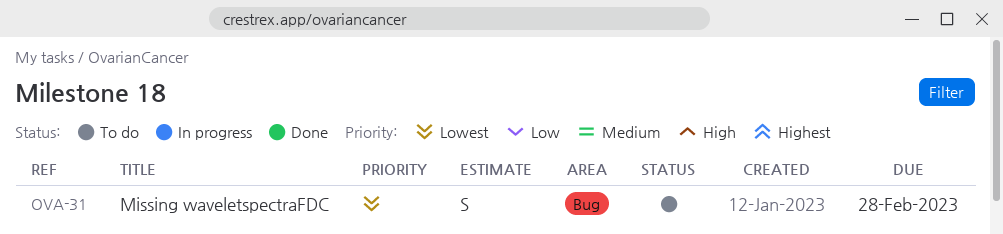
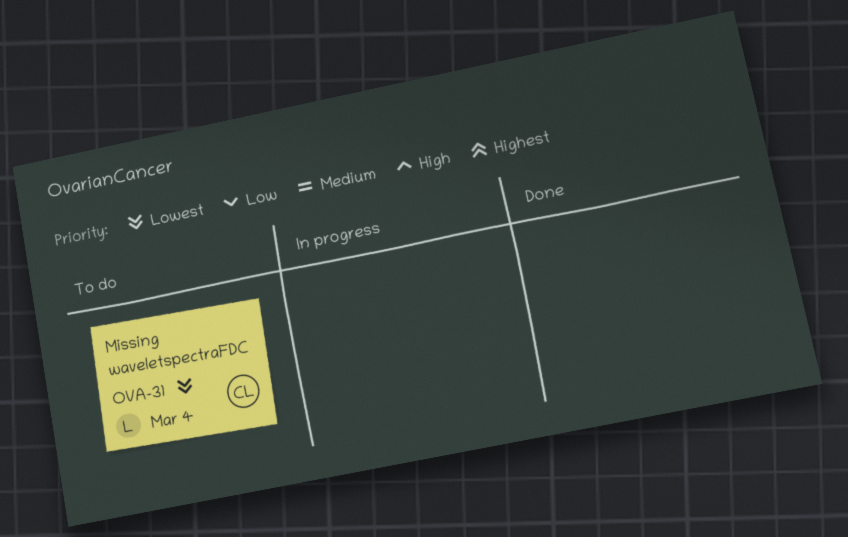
OVA-31, estimate: S -> L
OVA-31, due: Feb 28 -> Mar 4

